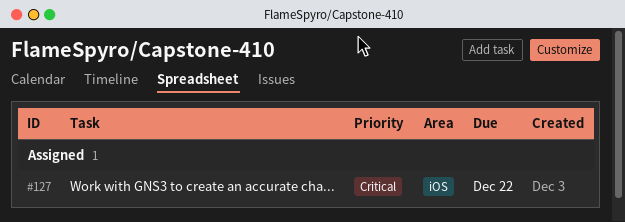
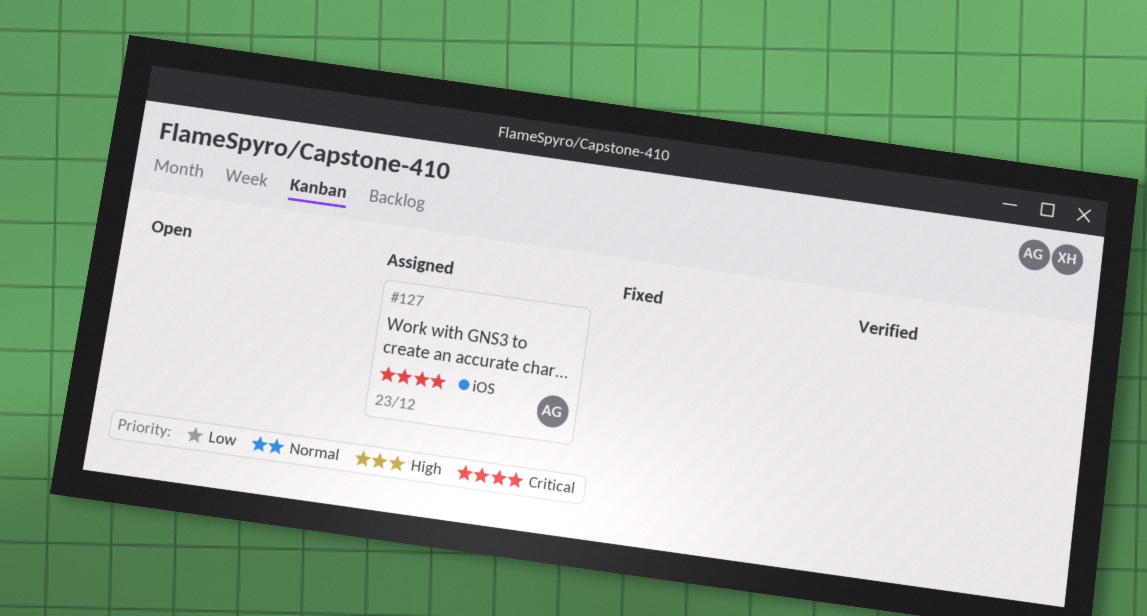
#127, due: Dec 22 -> Dec 23

